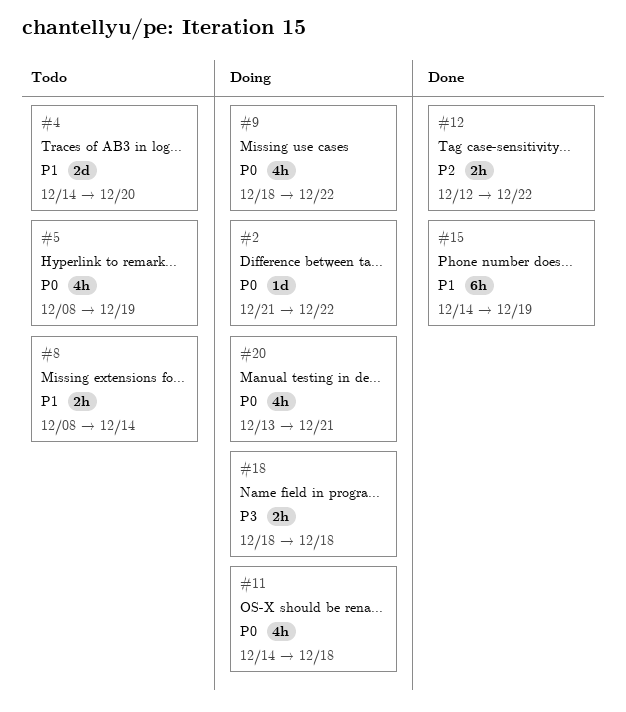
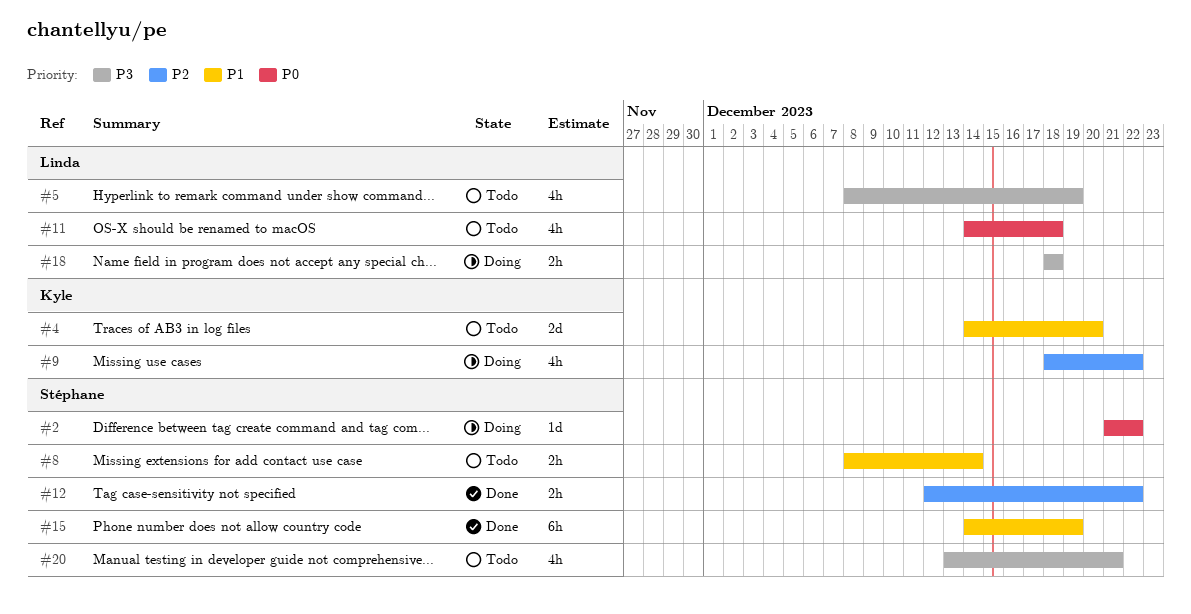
#5, priority: P0 -> P3
#9, priority: P0 -> P2
#11, status: Doing -> Todo
#20, status: Doing -> Todo
#20, priority: P0 -> P3

